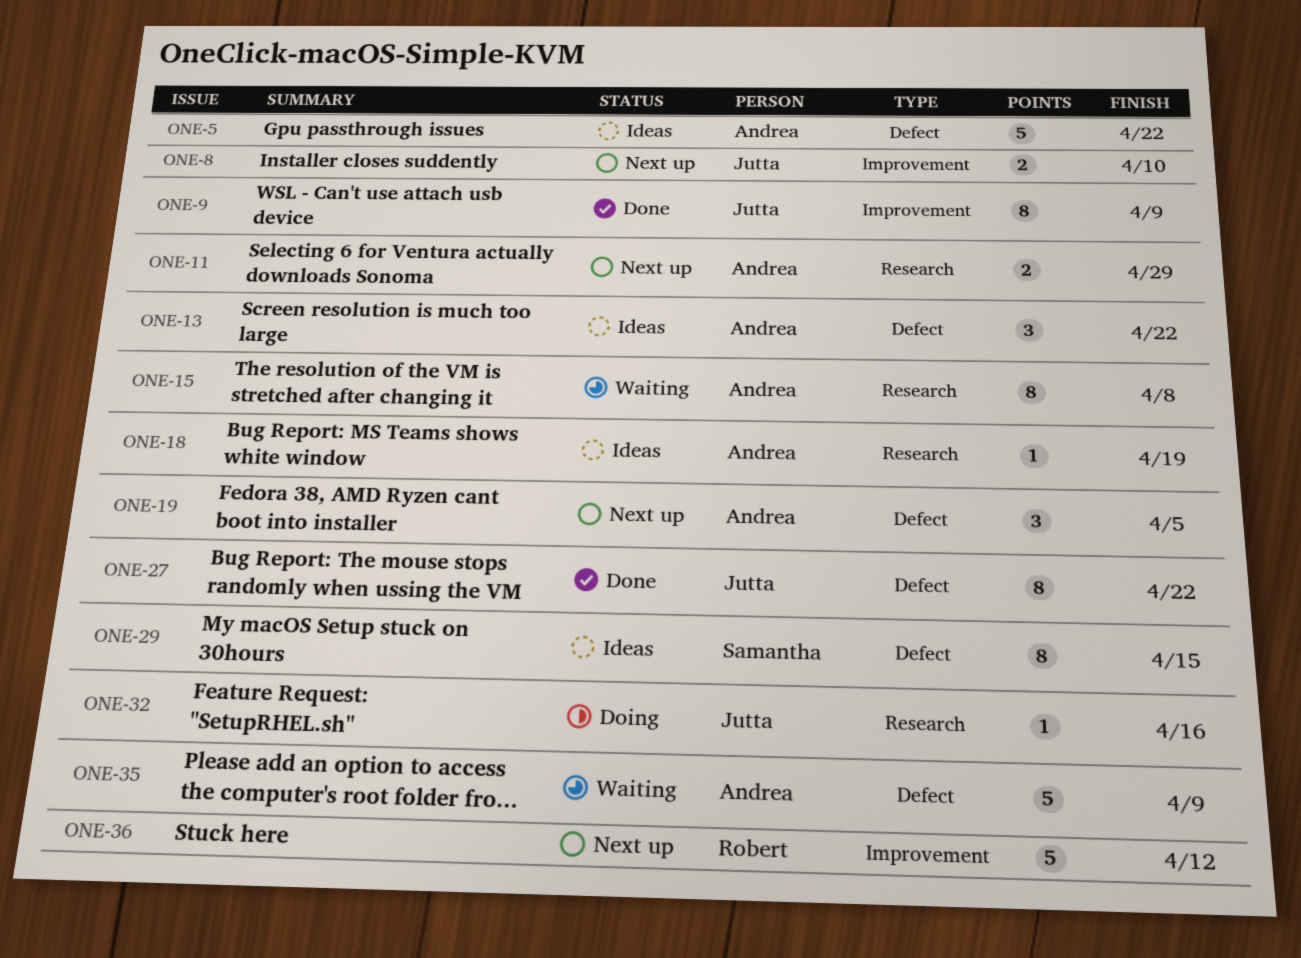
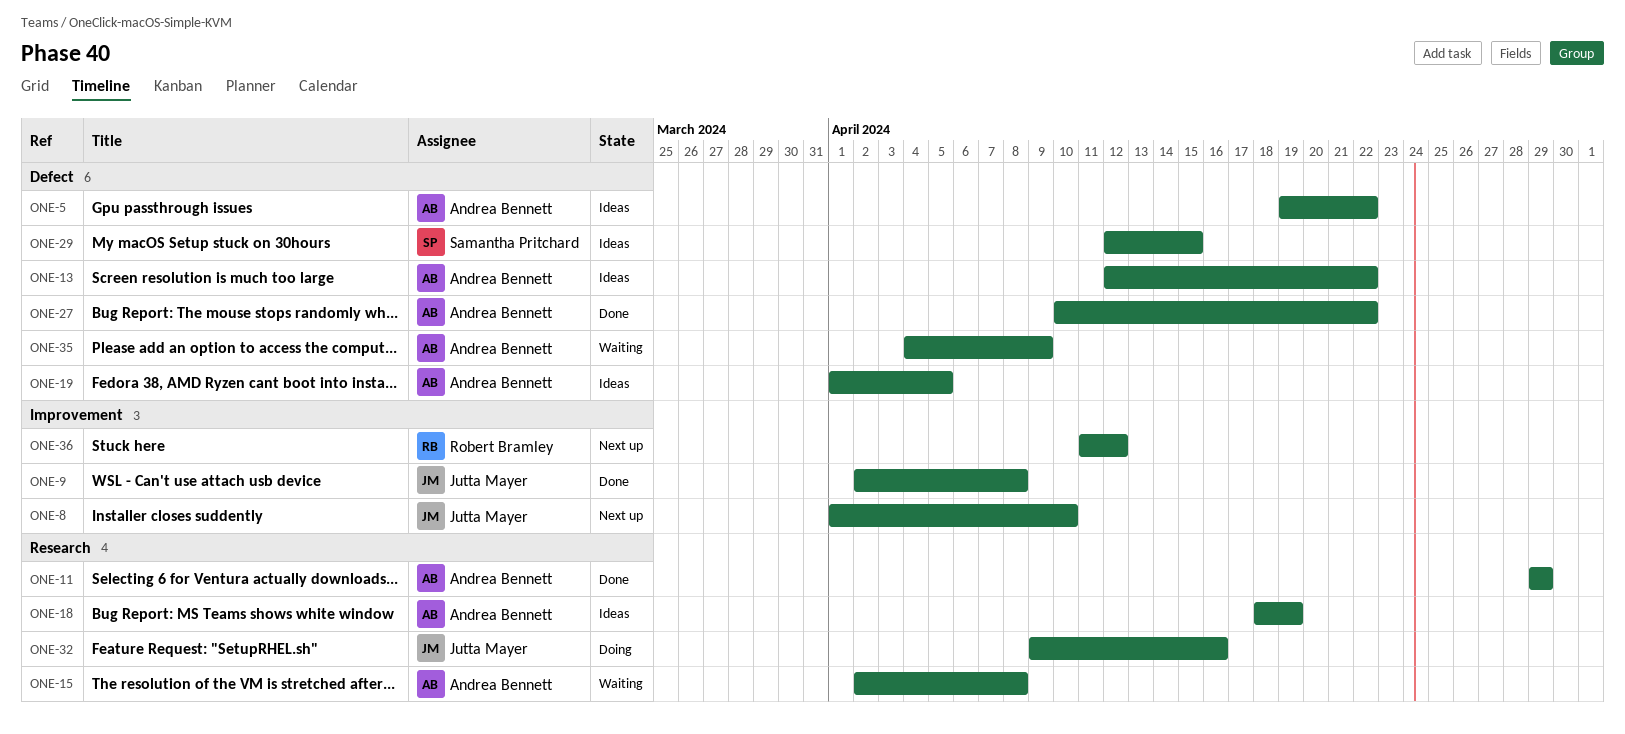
ONE-9, due: Apr 9 -> Apr 8
ONE-11, status: Next up -> Done
ONE-19, status: Next up -> Ideas
ONE-27, owner: Jutta Mayer -> Andrea Bennett

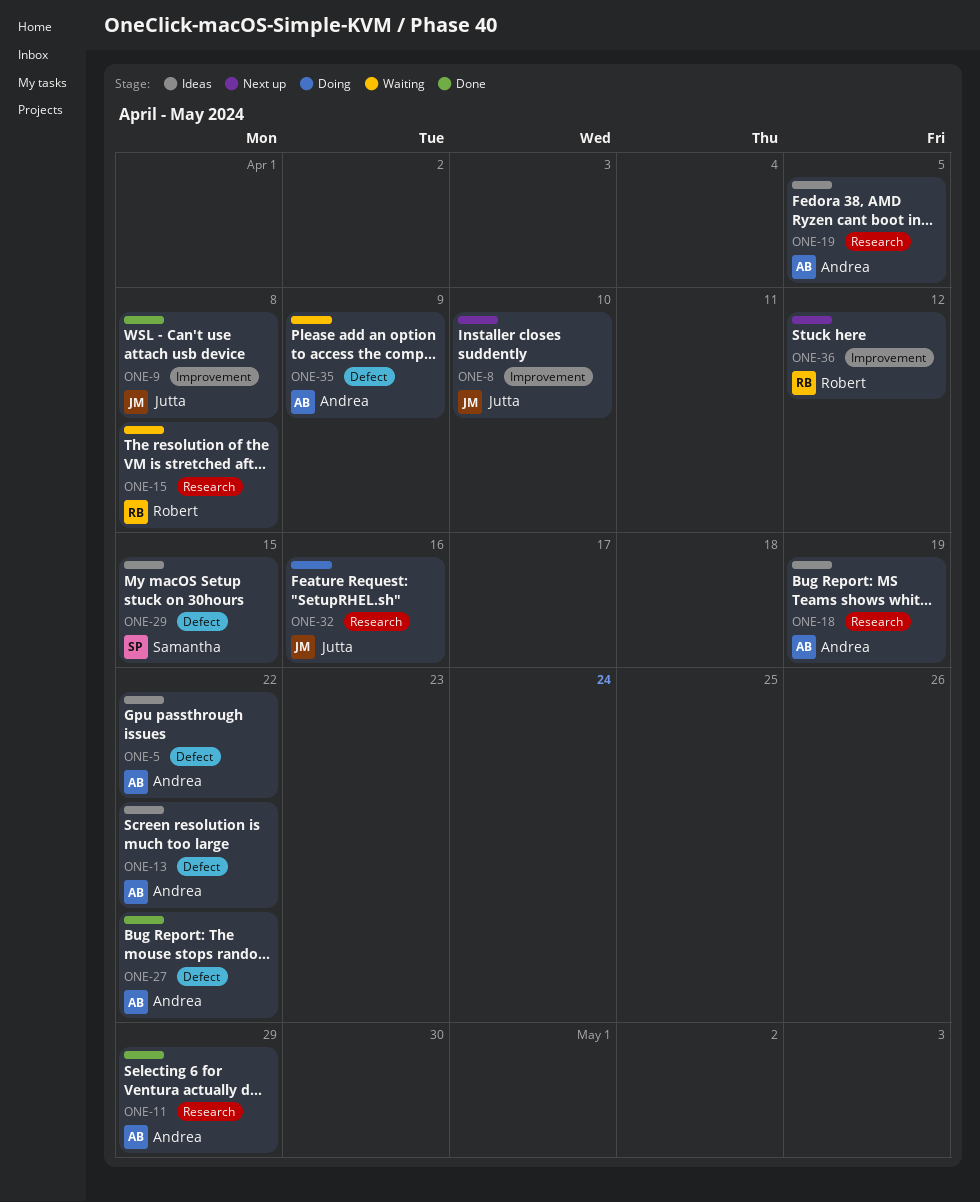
ONE-15, owner: Andrea Bennett -> Robert Bramley
ONE-19, label: Defect -> Research

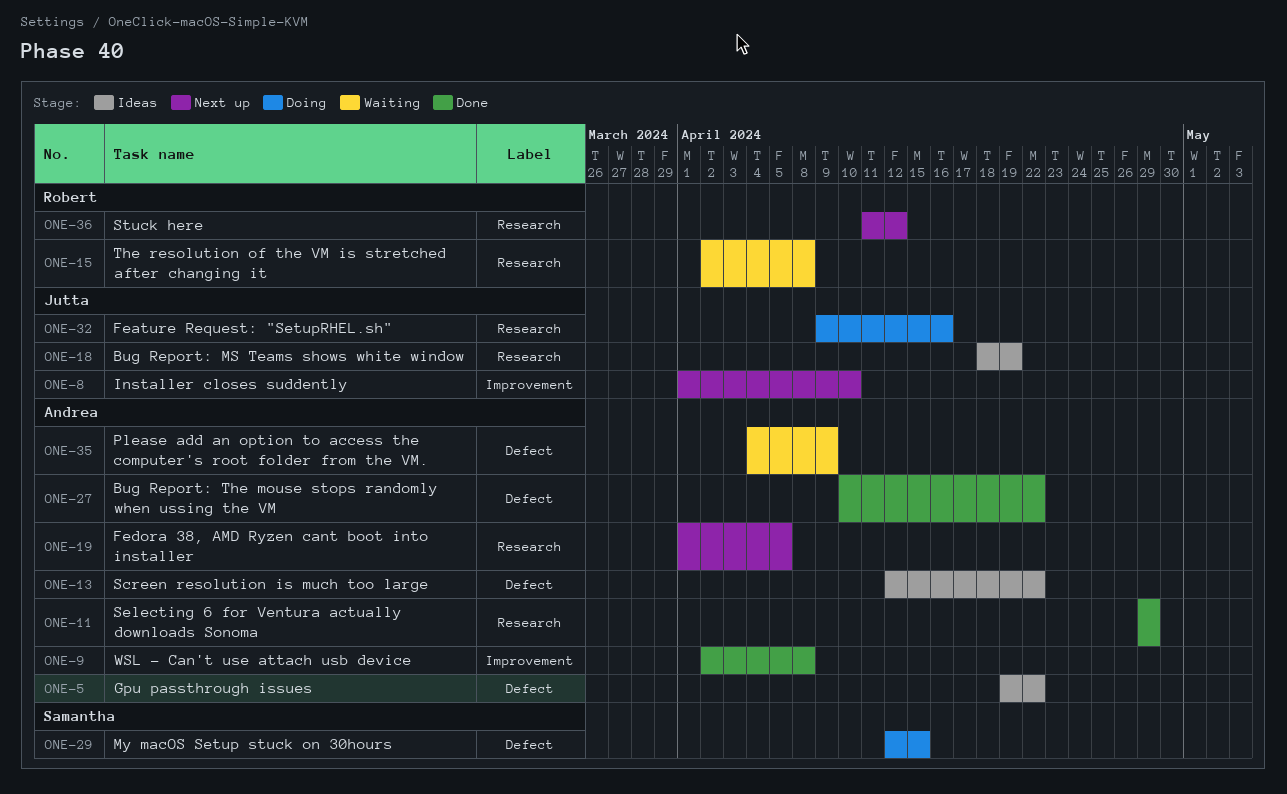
ONE-9, owner: Jutta -> Andrea
ONE-18, owner: Andrea -> Jutta
ONE-19, status: Ideas -> Next up
ONE-29, status: Ideas -> Doing
ONE-36, label: Improvement -> Research

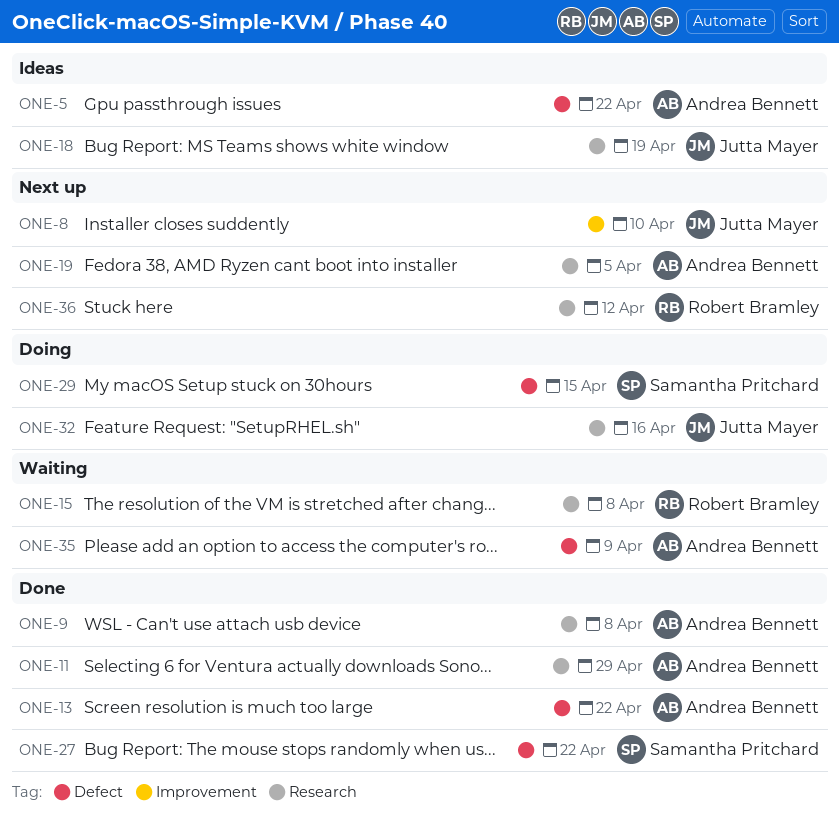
ONE-9, label: Improvement -> Research
ONE-13, status: Ideas -> Done
ONE-27, owner: Andrea Bennett -> Samantha Pritchard

